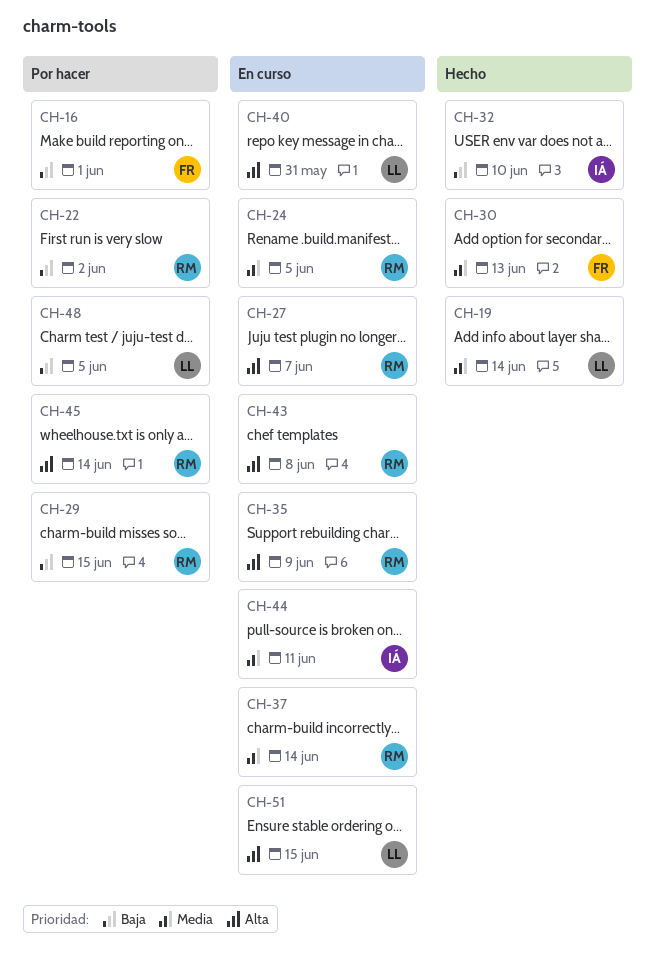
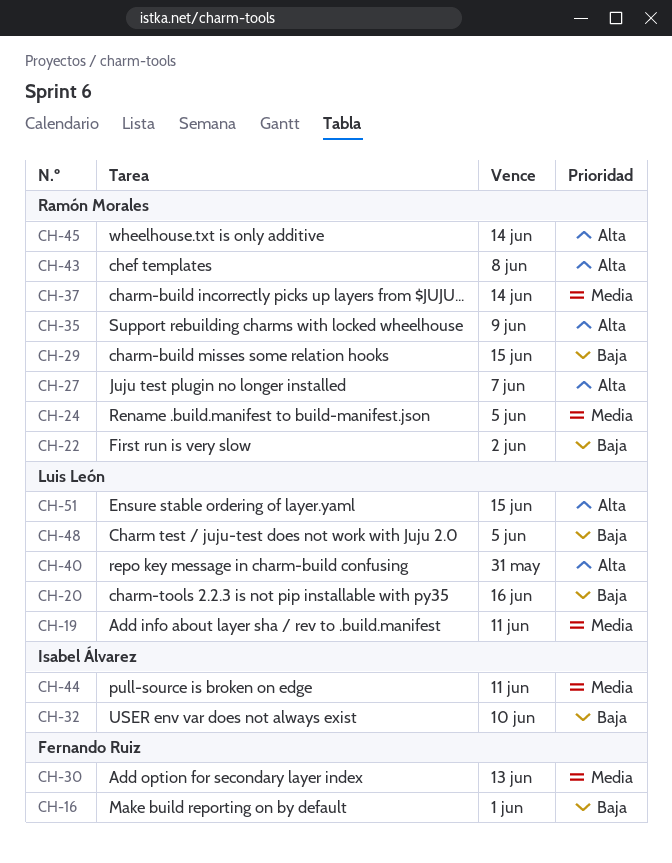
CH-19, due: Jun 14 -> Jun 11
CH-20: none -> present

